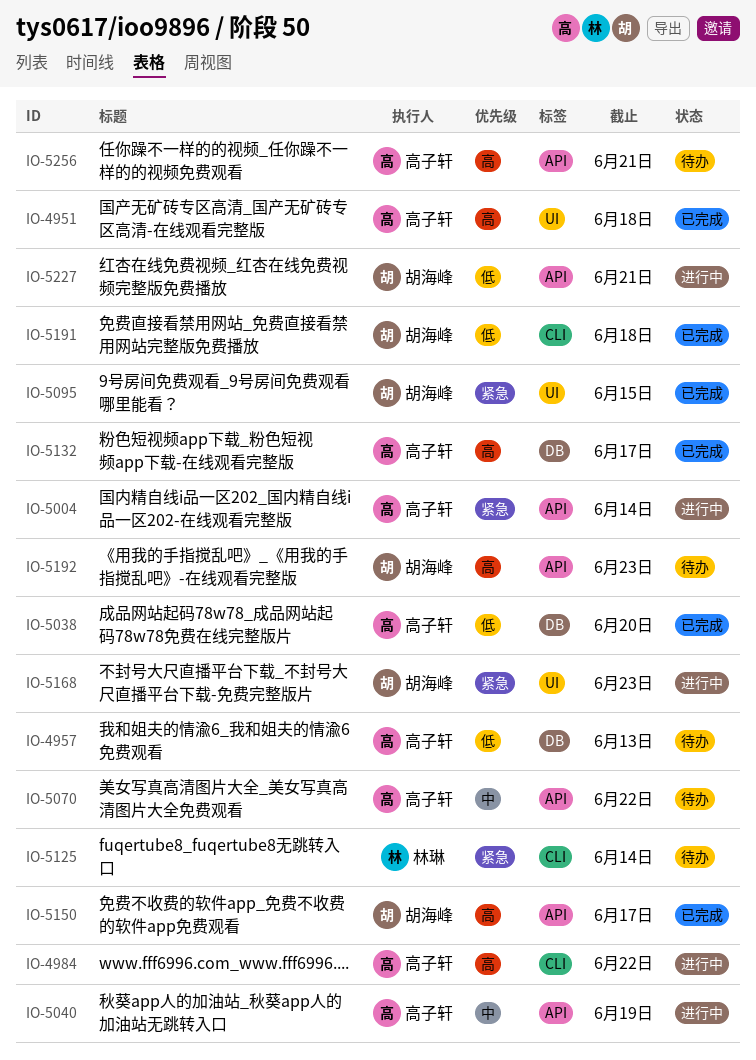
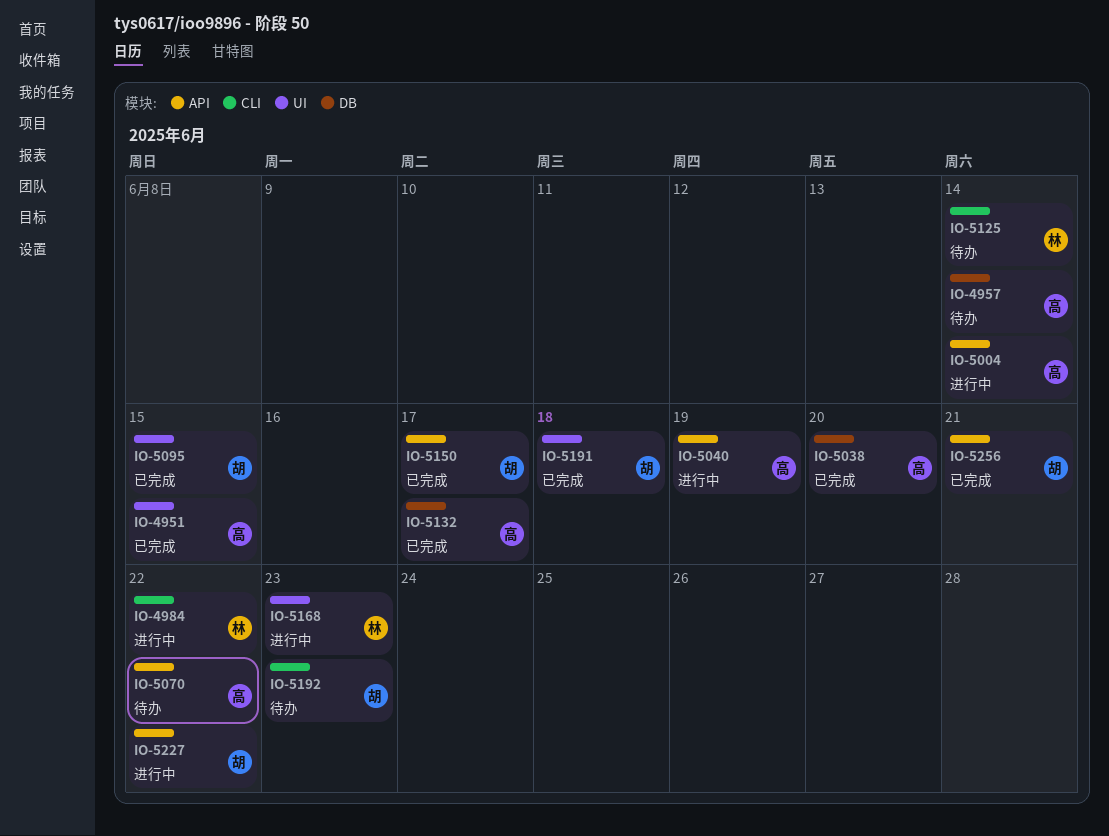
IO-4951, due: Jun 18 -> Jun 15
IO-4957, due: Jun 13 -> Jun 14
IO-4984, owner: 高子轩 -> 林琳
IO-5168, owner: 胡海峰 -> 林琳
IO-5191, label: CLI -> UI
IO-5192, label: API -> CLI
IO-5227, due: Jun 21 -> Jun 22
IO-5256, status: 待办 -> 已完成
IO-5256, owner: 高子轩 -> 胡海峰

